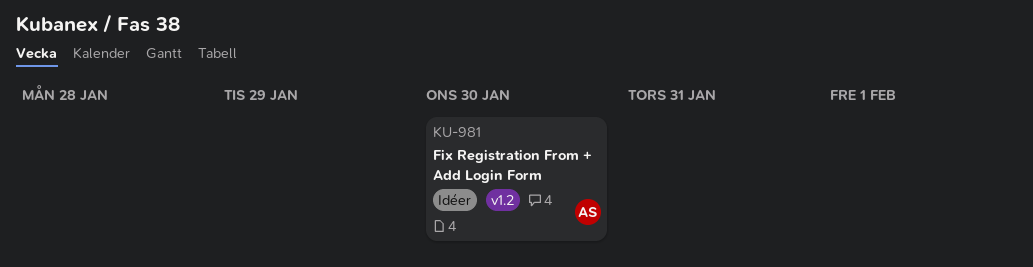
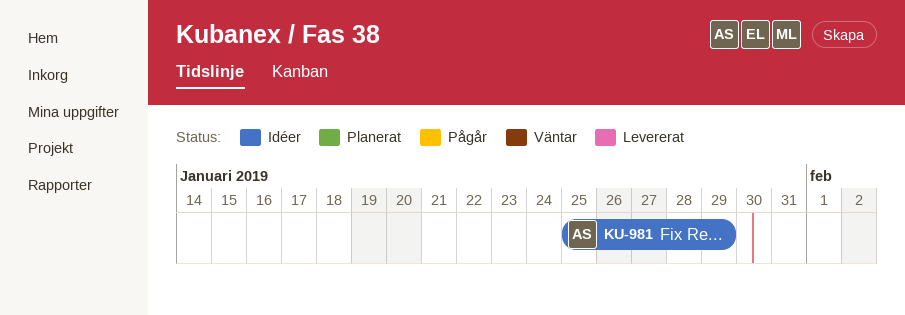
KU-981, due: Jan 30 -> Jan 29

